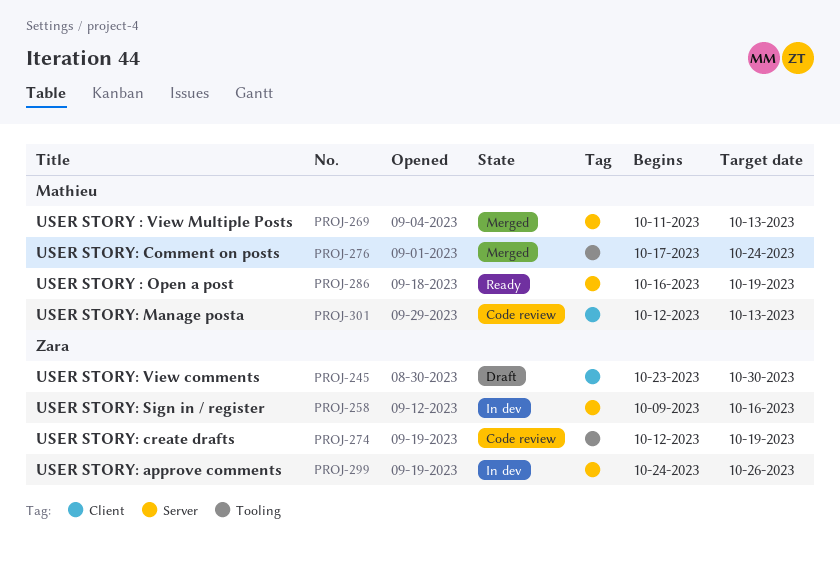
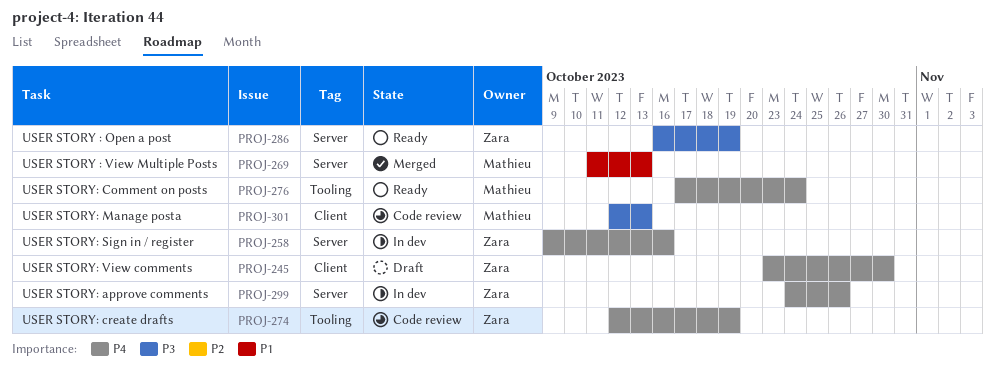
PROJ-276, status: Merged -> Ready
PROJ-286, owner: Mathieu -> Zara

